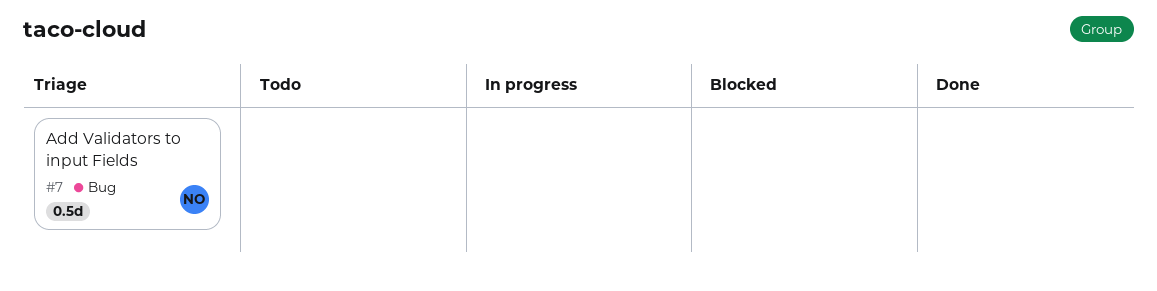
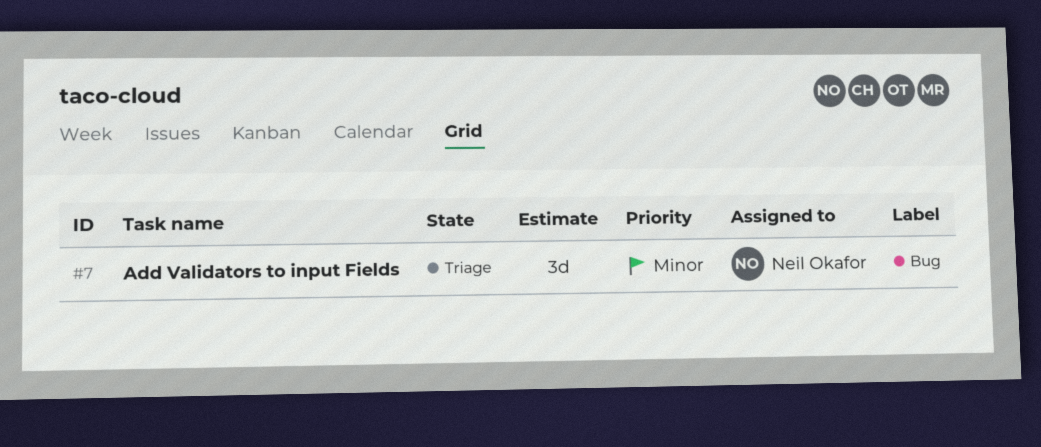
#7, estimate: 0.5d -> 3d

